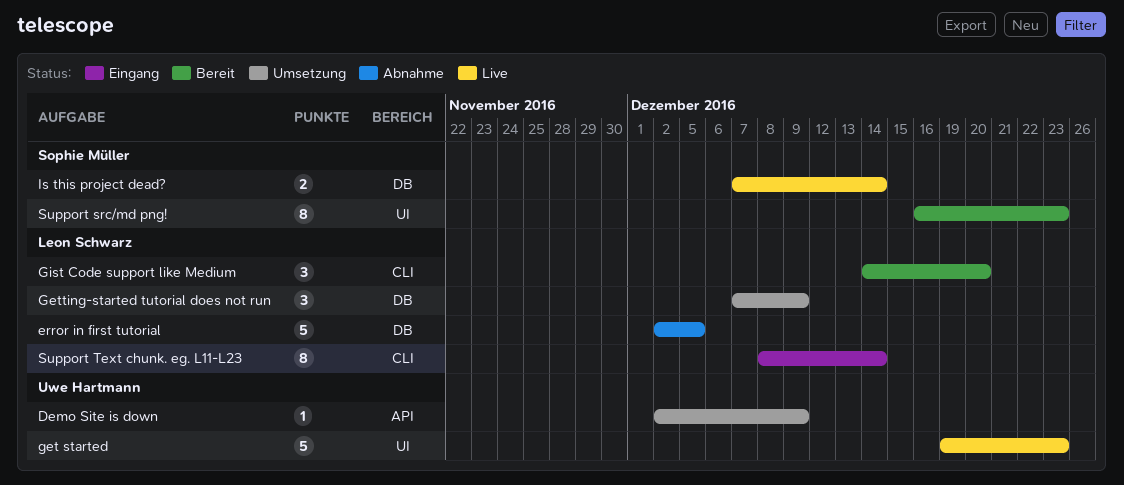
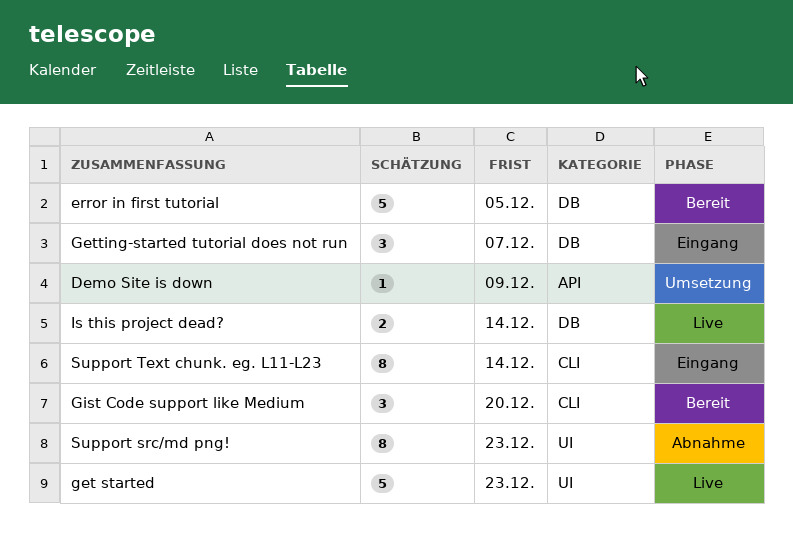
error in first tutorial, status: Abnahme -> Bereit
Getting-started tutorial does not run, status: Umsetzung -> Eingang
Getting-started tutorial does not run, due: Dec 9 -> Dec 7
Support src/md png!, status: Bereit -> Abnahme

